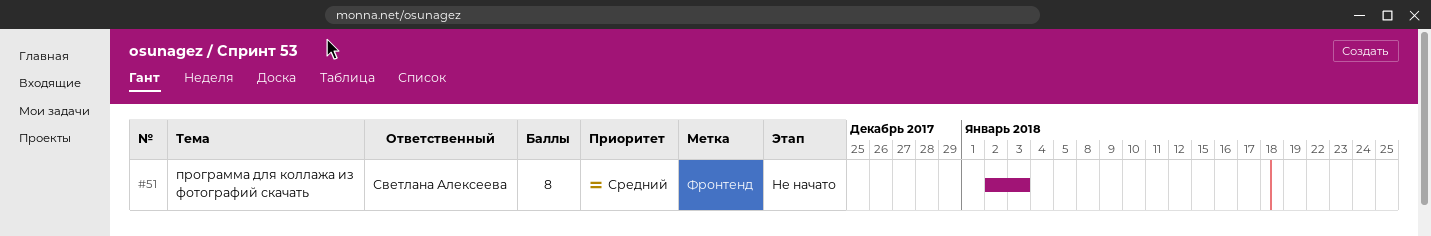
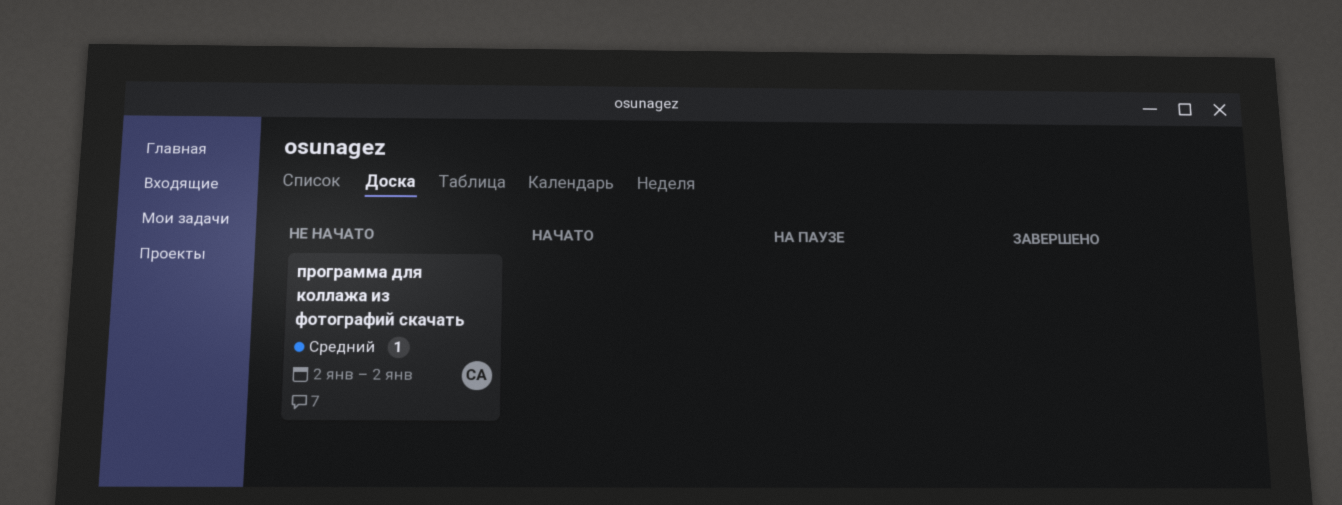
программа для коллажа из фотографий скачать, estimate: 8 -> 1
программа для коллажа из фотографий скачать, due: Jan 3 -> Jan 2

